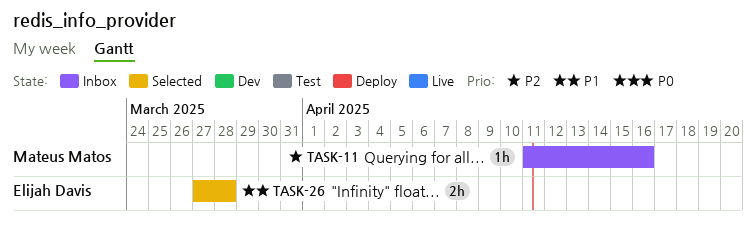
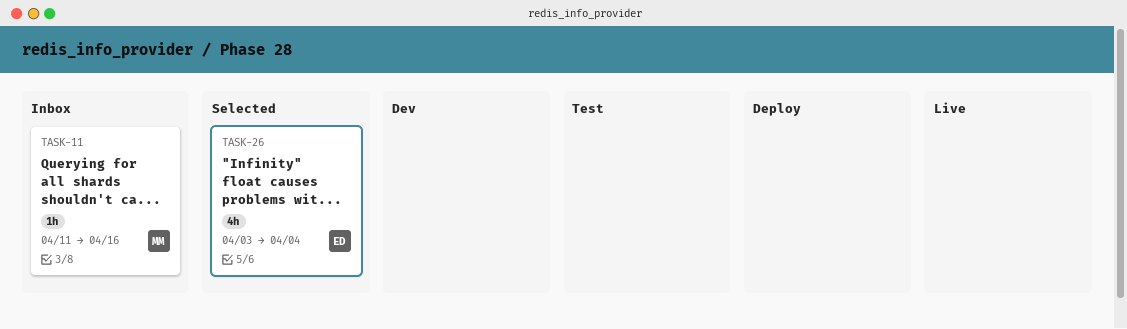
TASK-26, estimate: 2h -> 4h
TASK-26, start: Mar 27 -> Apr 3
TASK-26, due: Mar 28 -> Apr 4

